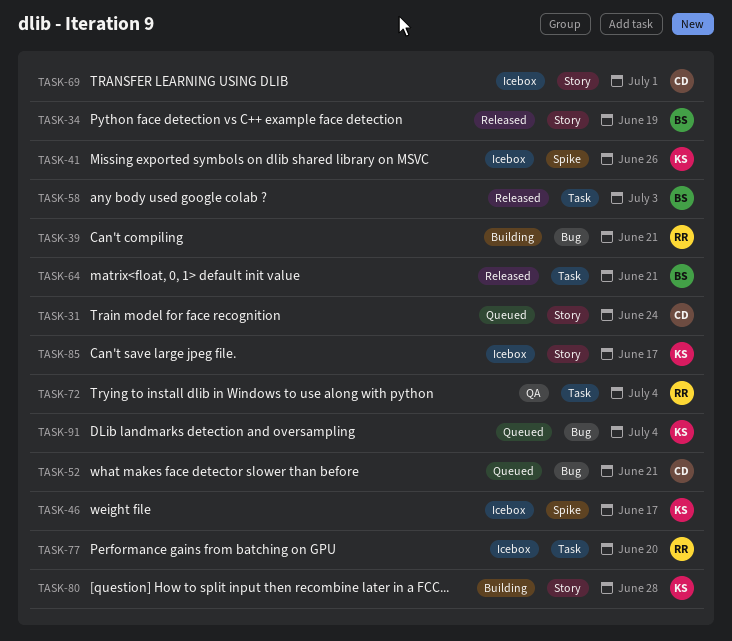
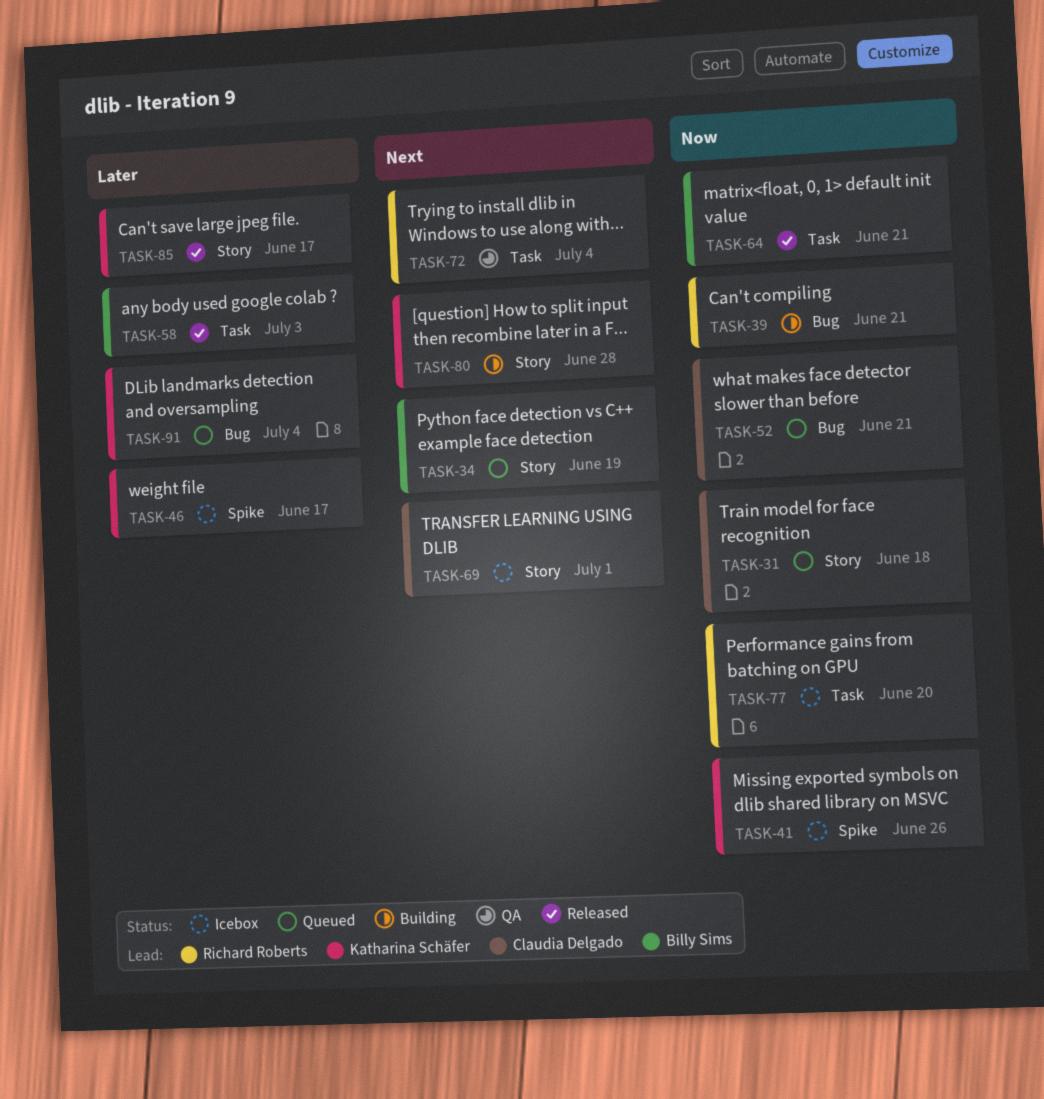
TASK-31, due: Jun 24 -> Jun 18
TASK-34, status: Released -> Queued
TASK-85, status: Icebox -> Released

